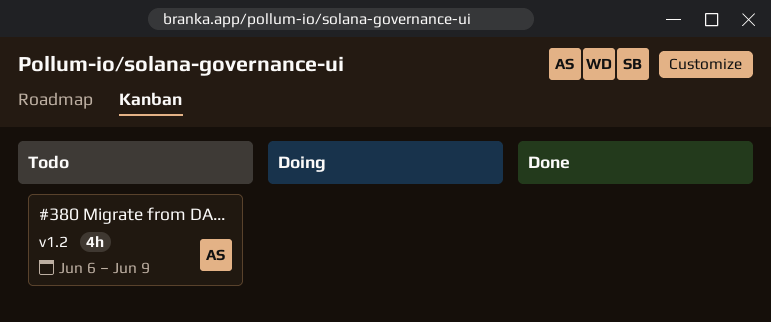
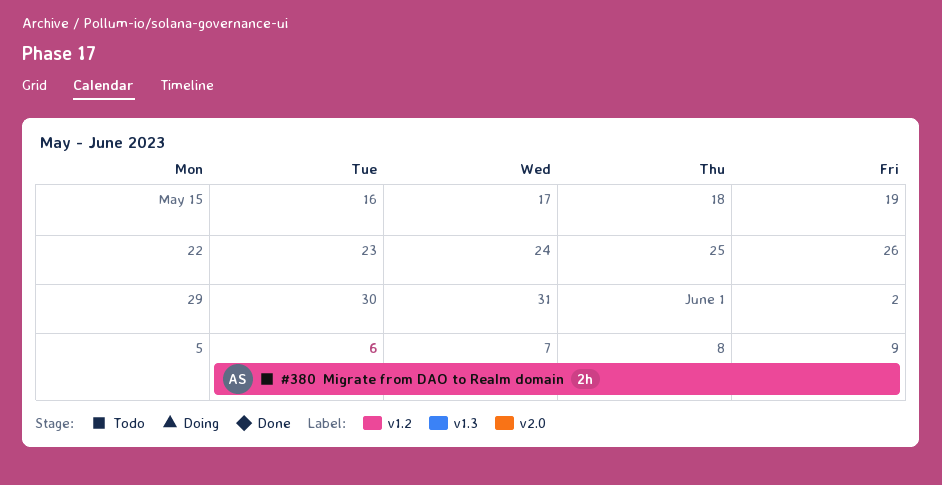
#380, estimate: 4h -> 2h

